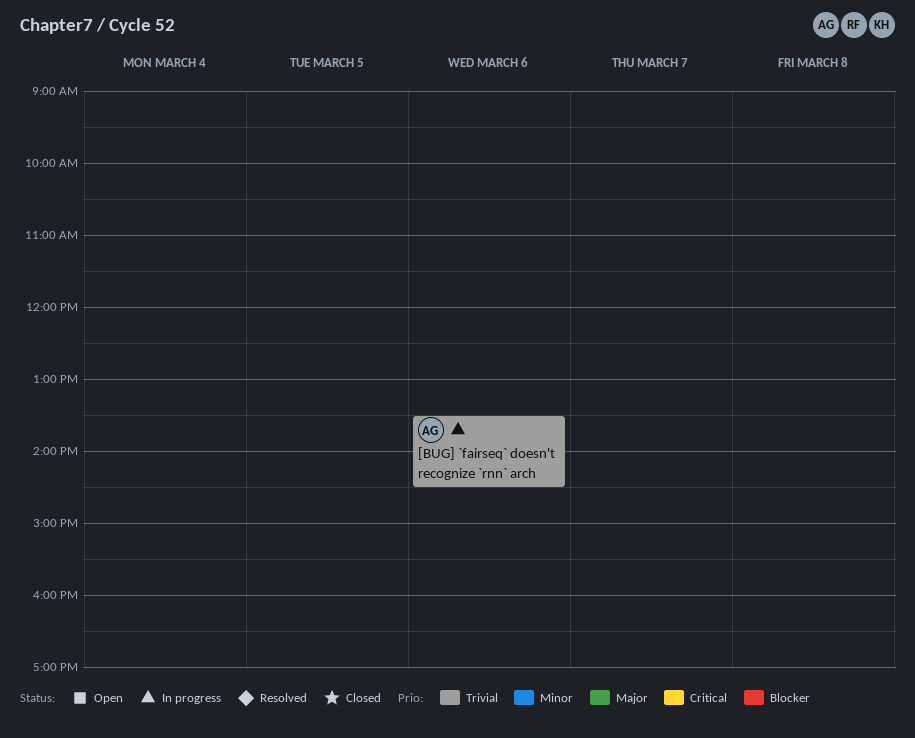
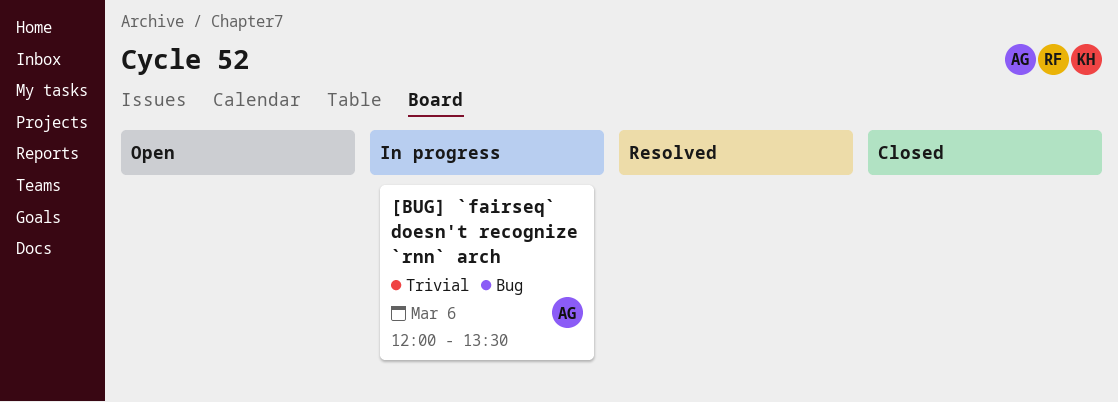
[BUG] `fairseq` doesn't recognize `rnn` arch, begins: 13:30 -> 12:00
[BUG] `fairseq` doesn't recognize `rnn` arch, ends: 14:30 -> 13:30

